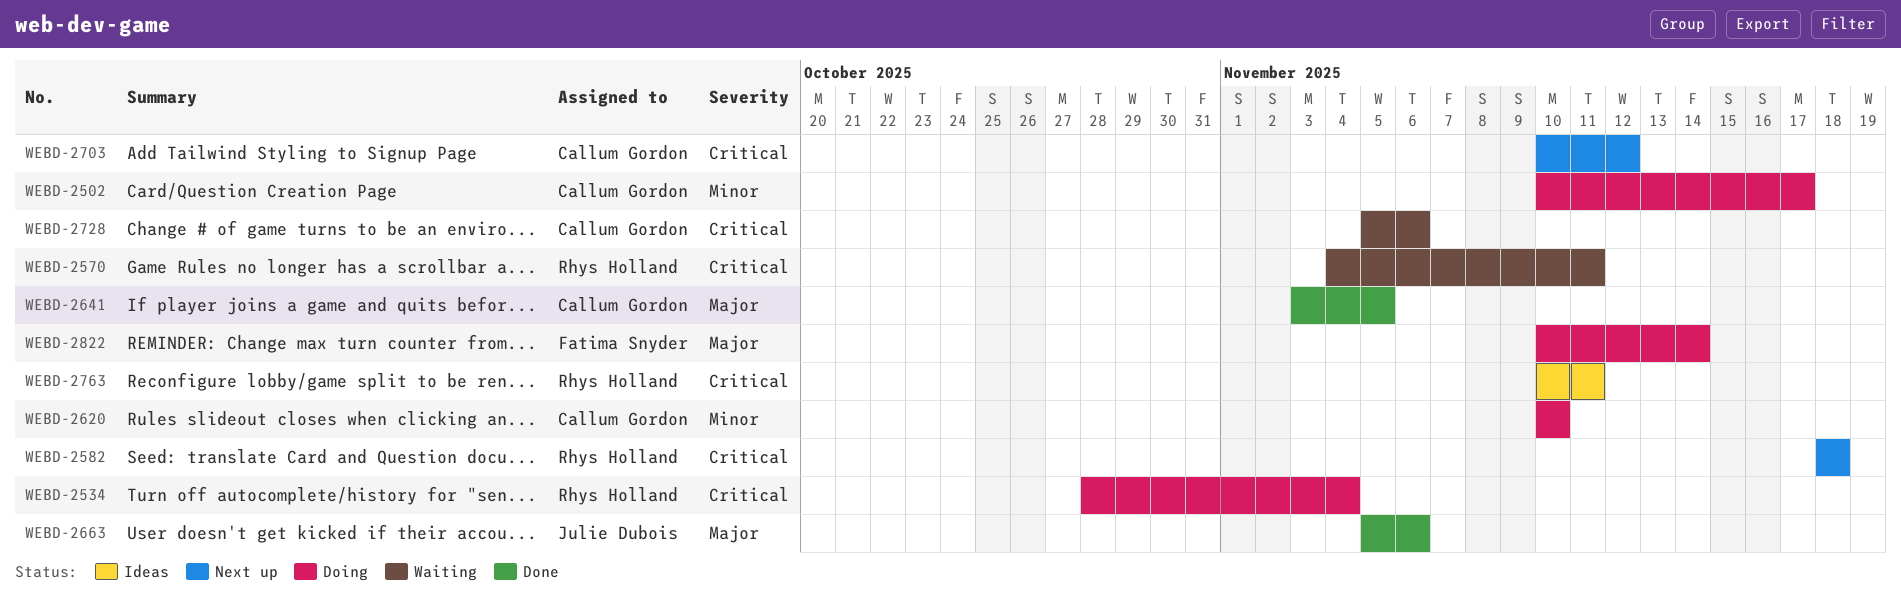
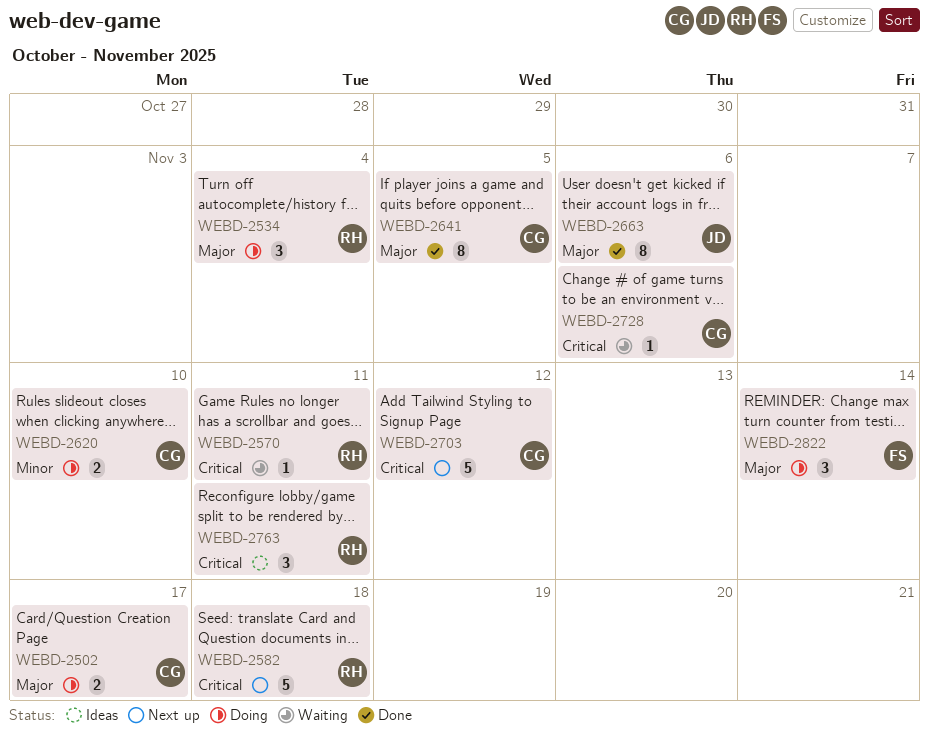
WEBD-2502, priority: Minor -> Major
WEBD-2534, priority: Critical -> Major

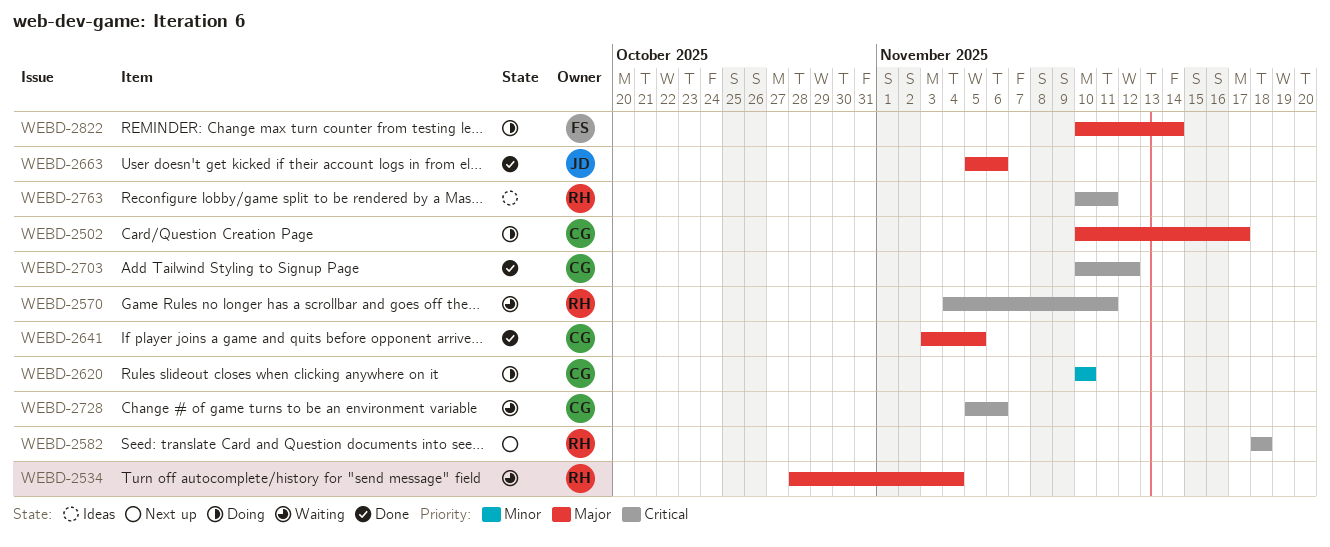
WEBD-2534, status: Doing -> Waiting
WEBD-2703, status: Next up -> Done

